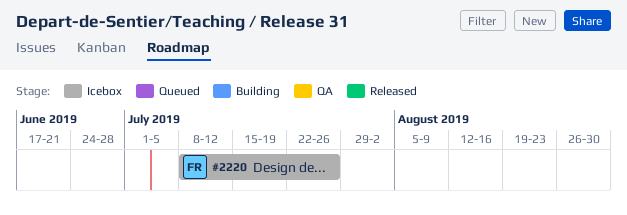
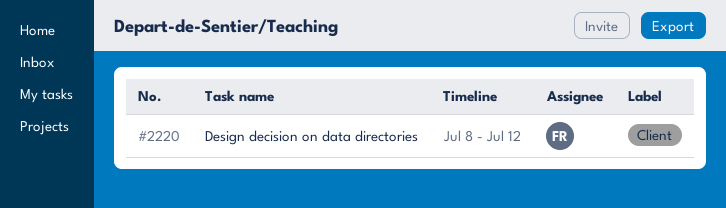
#2220, due: Jul 26 -> Jul 12

